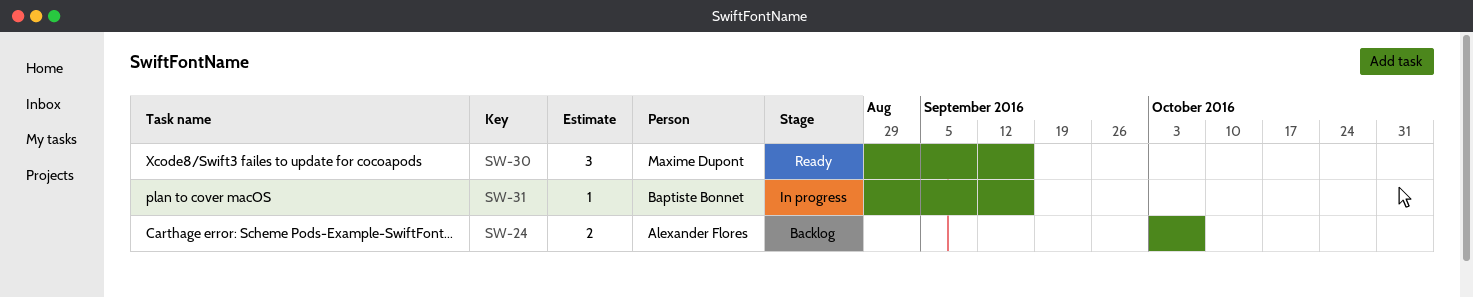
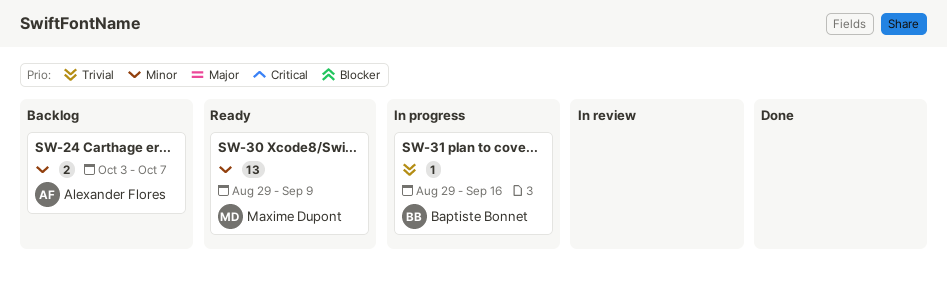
SW-30, estimate: 3 -> 13
SW-30, due: Sep 16 -> Sep 9

